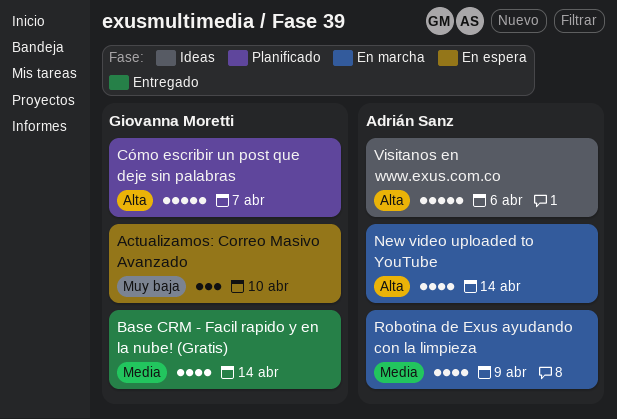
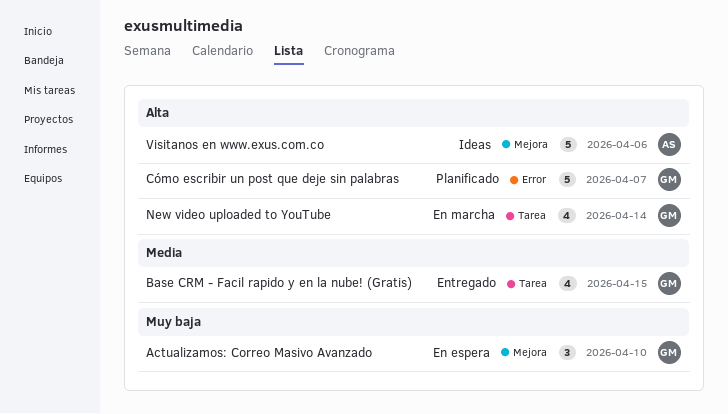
Base CRM - Facil rapido y en la nube! (Gratis), due: Apr 14 -> Apr 15
New video uploaded to YouTube, owner: Adrián Sanz -> Giovanna Moretti
Robotina de Exus ayudando con la limpieza: present -> none

